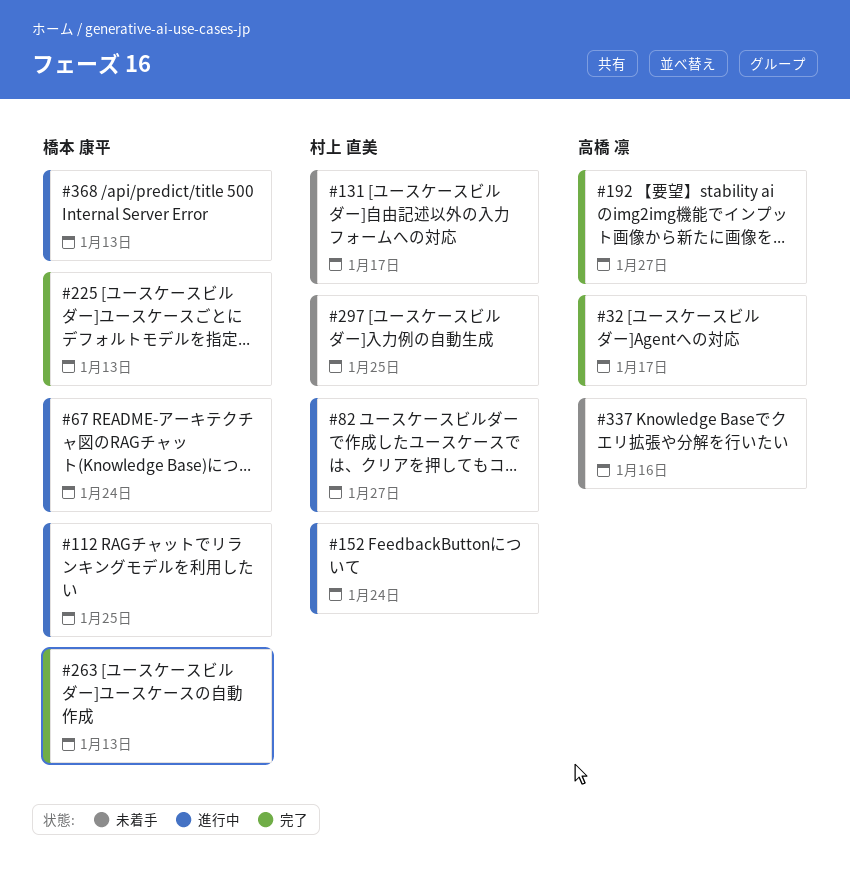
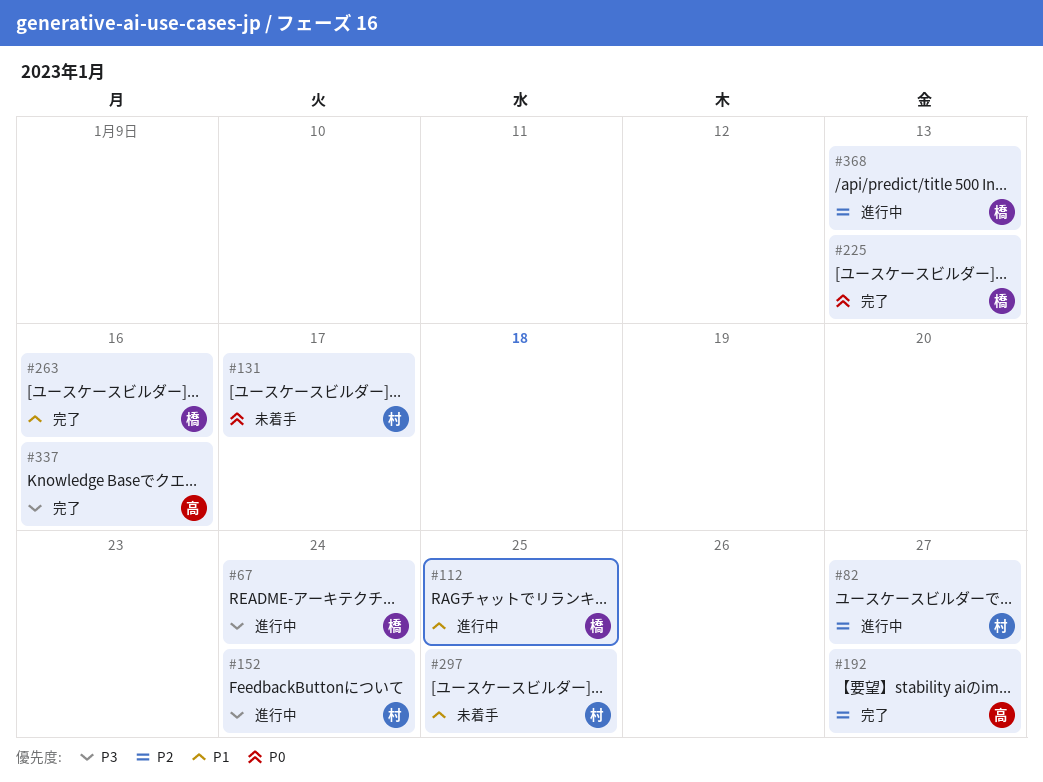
#32: present -> none
#263, due: Jan 13 -> Jan 16
#337, status: 未着手 -> 完了

